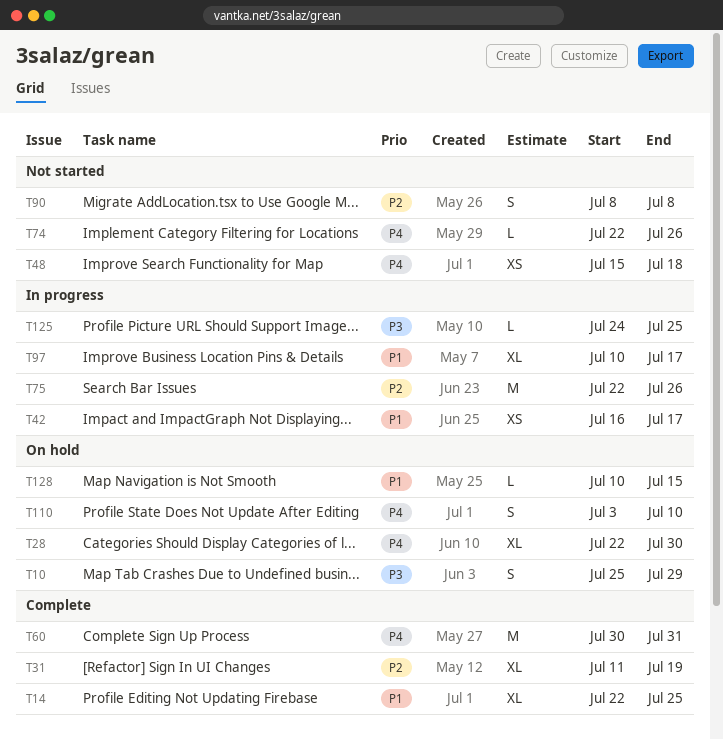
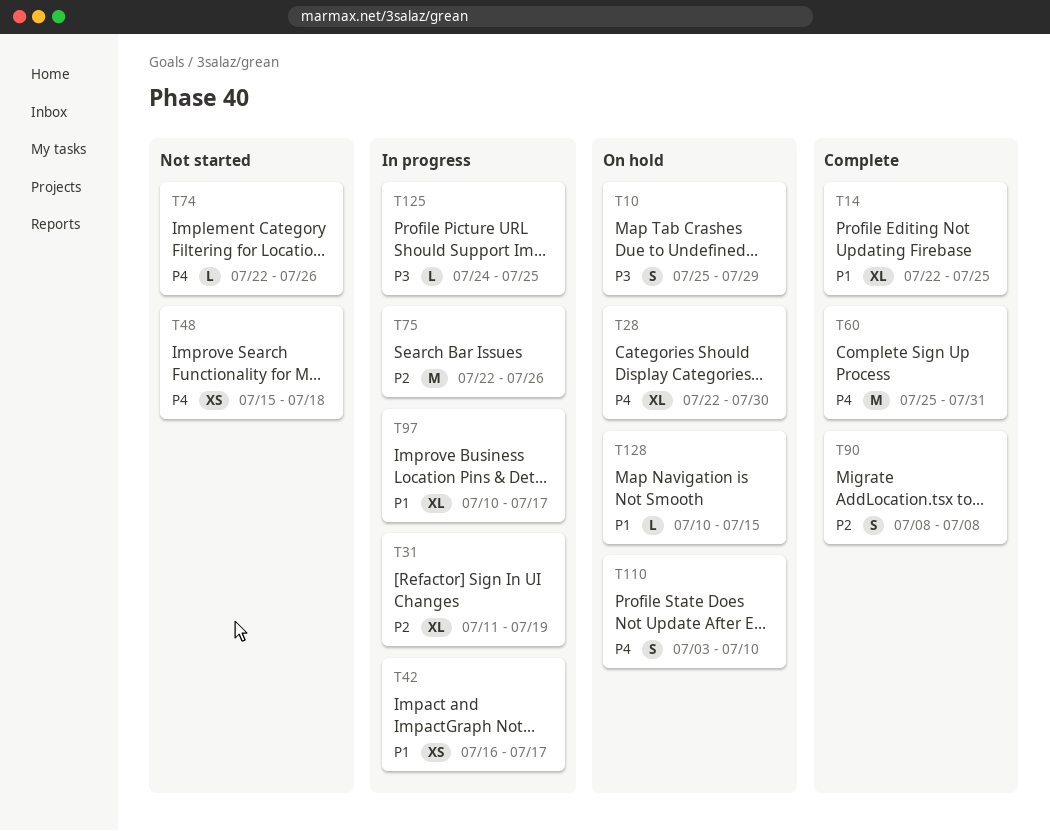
T31, status: Complete -> In progress
T60, start: Jul 30 -> Jul 25
T90, status: Not started -> Complete

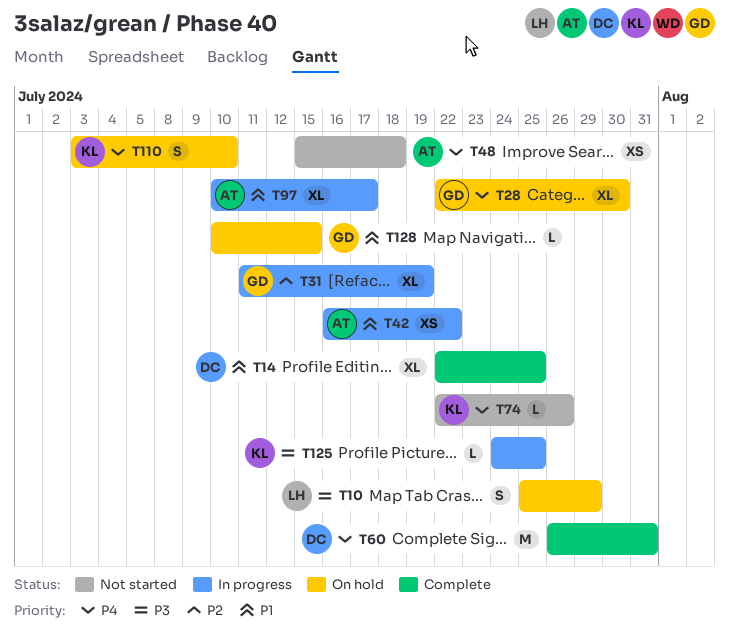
T42, due: Jul 17 -> Jul 22
T60, start: Jul 25 -> Jul 26
T75: present -> none
T90: present -> none

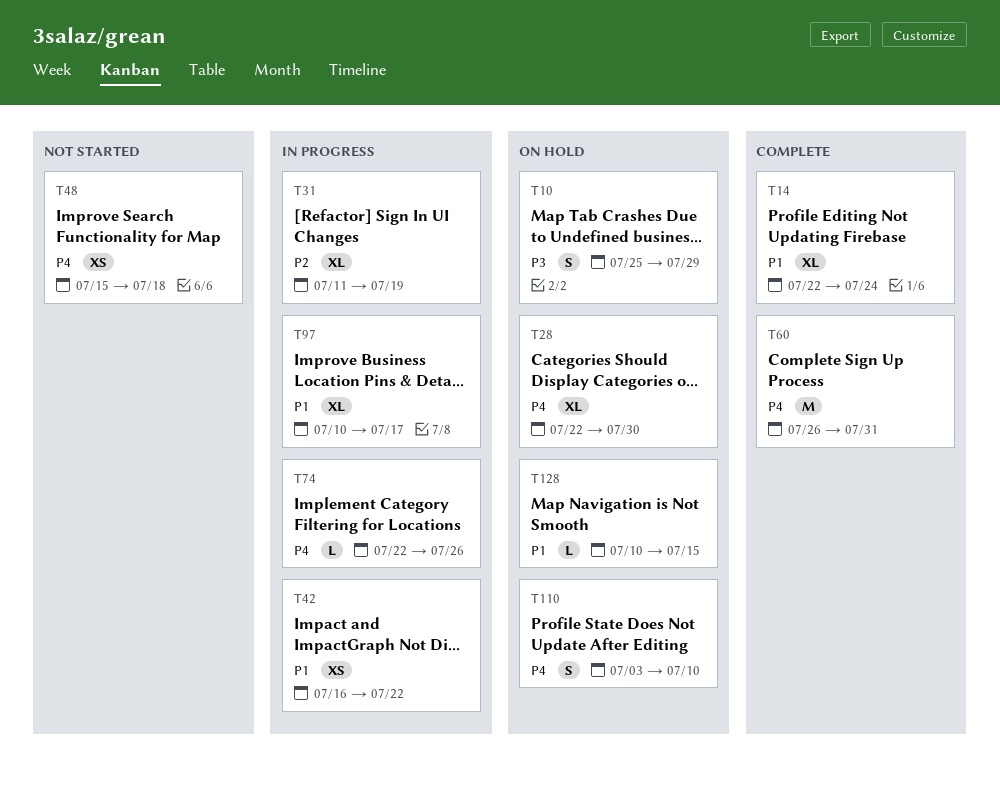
T14, due: Jul 25 -> Jul 24
T74, status: Not started -> In progress
T125: present -> none

